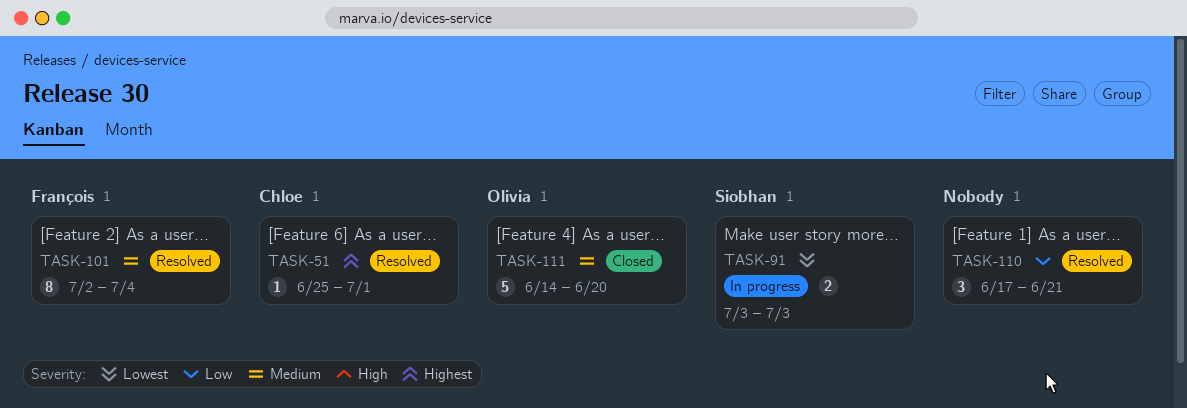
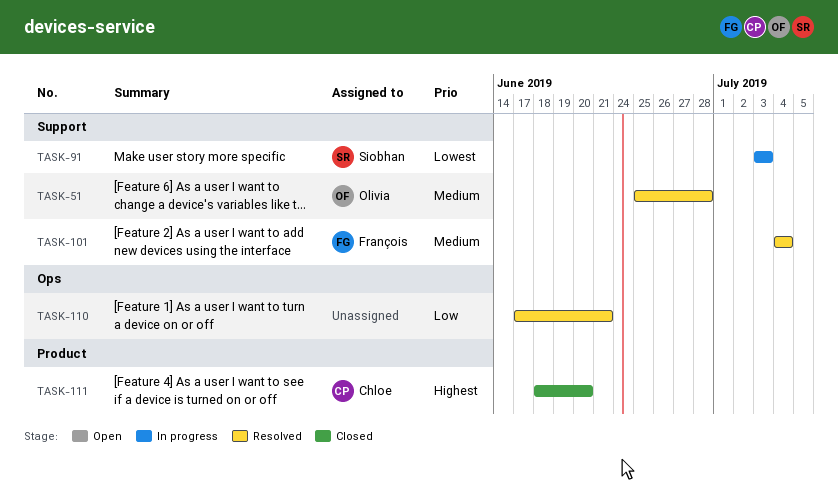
TASK-51, owner: Chloe -> Olivia
TASK-51, priority: Highest -> Medium
TASK-51, due: Jul 1 -> Jun 28
TASK-101, start: Jul 2 -> Jul 4
TASK-111, owner: Olivia -> Chloe
TASK-111, priority: Medium -> Highest
TASK-111, start: Jun 14 -> Jun 18

